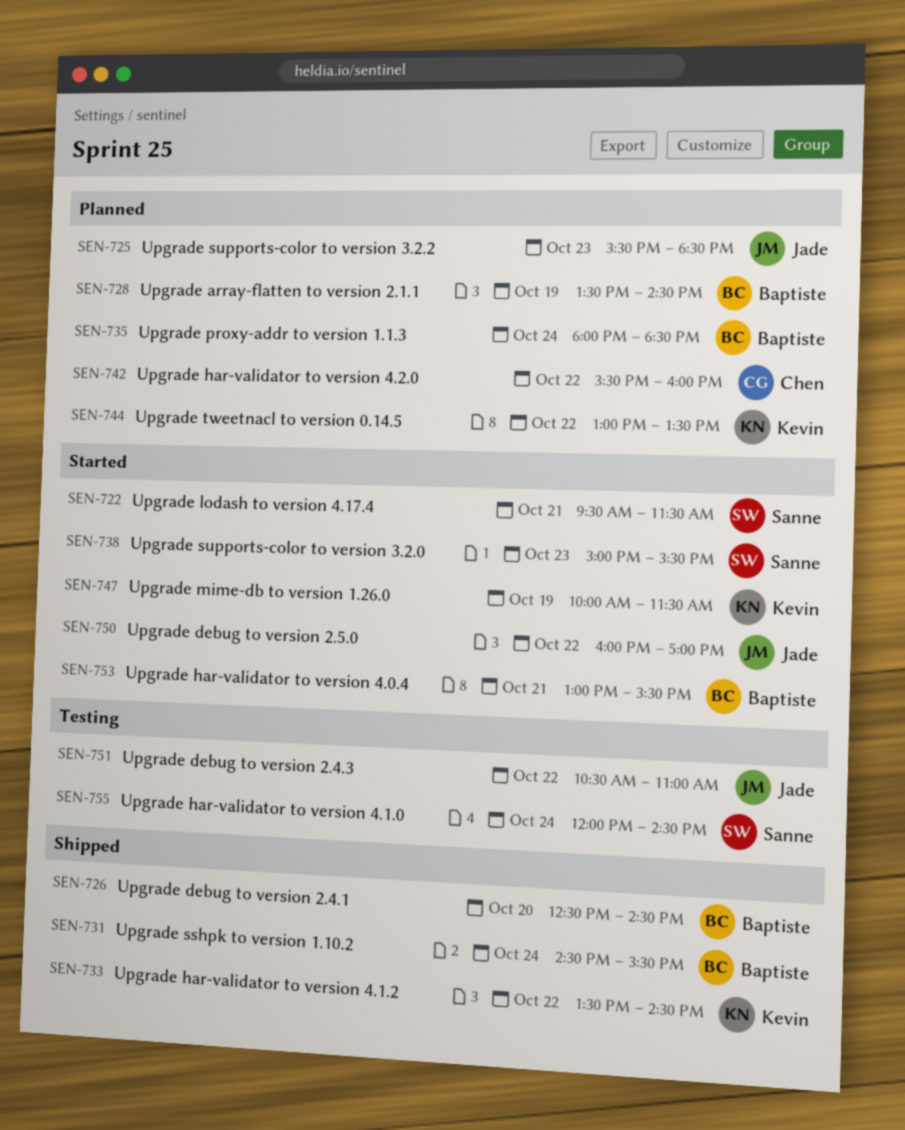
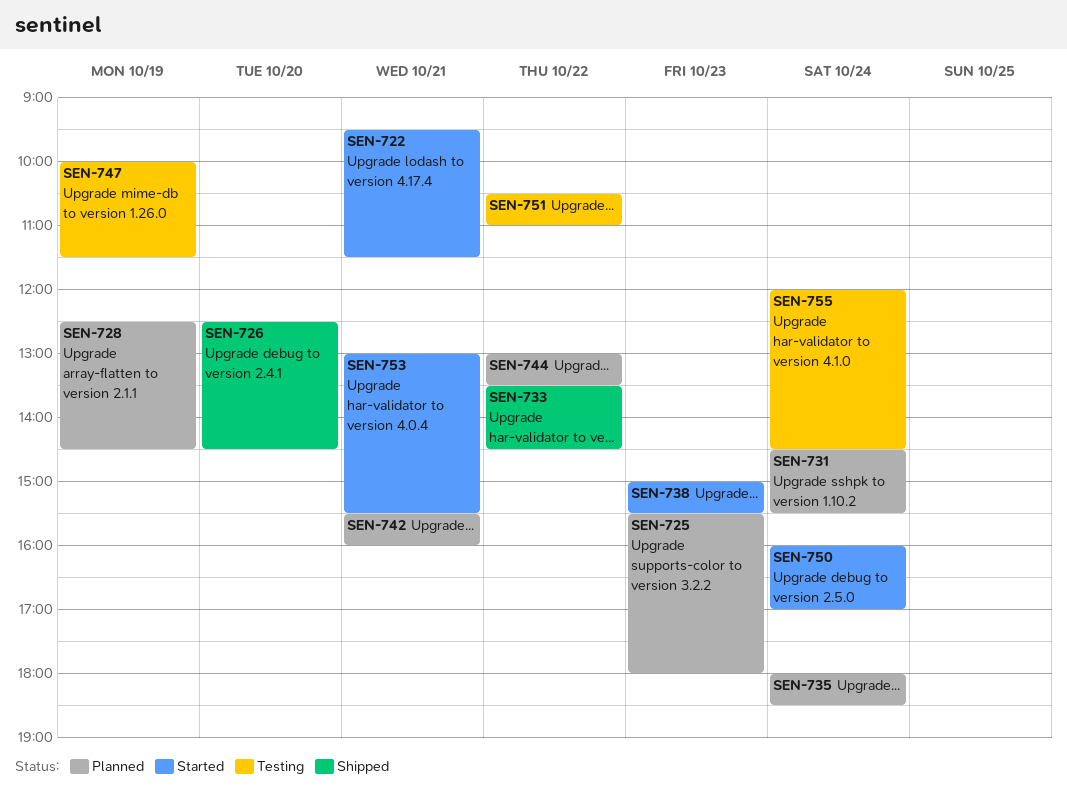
SEN-725, ends: 18:30 -> 18:00
SEN-728, begins: 13:30 -> 12:30
SEN-731, status: Shipped -> Planned
SEN-742, day: Oct 22 -> Oct 21
SEN-747, status: Started -> Testing
SEN-750, day: Oct 22 -> Oct 24

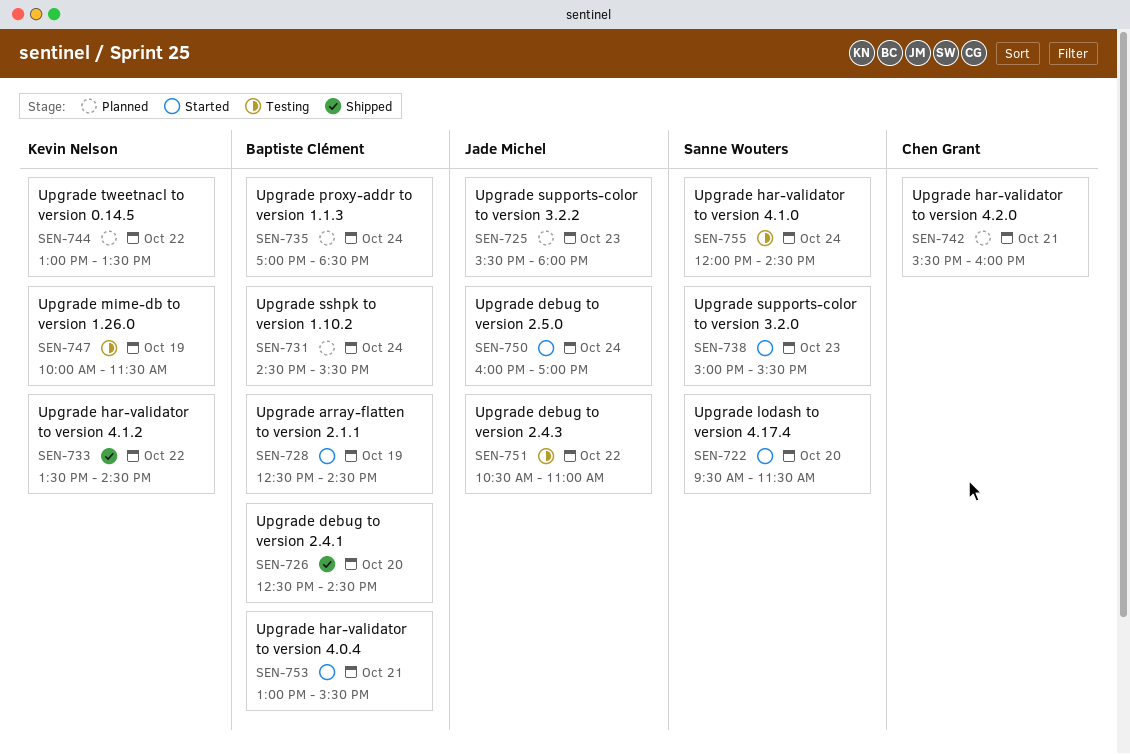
SEN-722, day: Oct 21 -> Oct 20
SEN-728, status: Planned -> Started
SEN-735, begins: 18:00 -> 17:00

